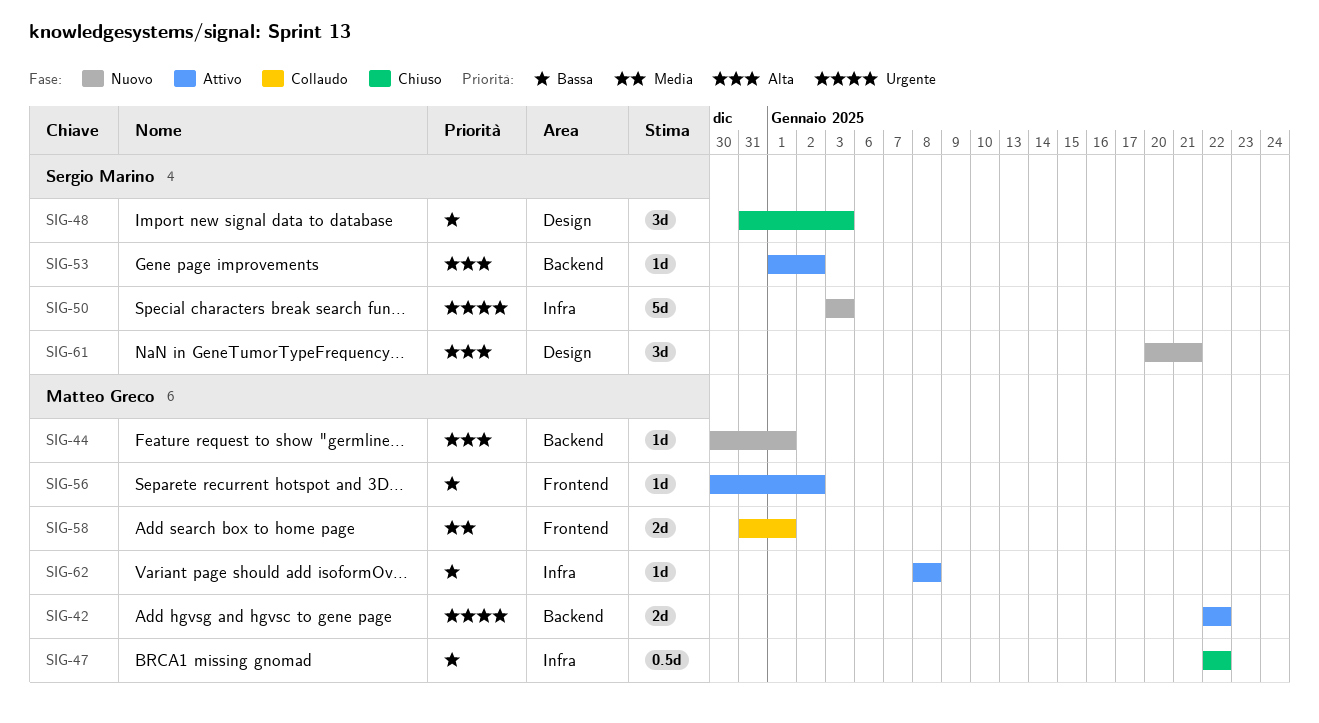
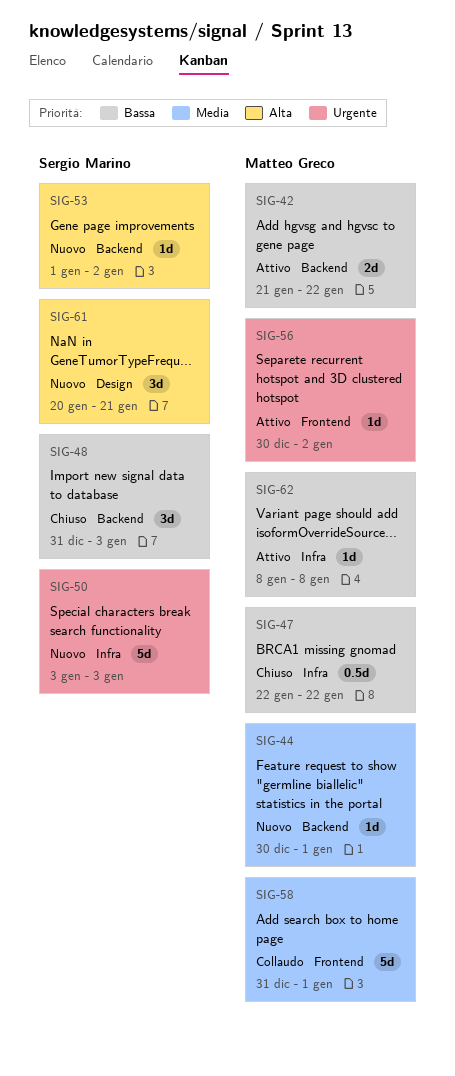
SIG-42, priority: Urgente -> Bassa
SIG-42, start: Jan 22 -> Jan 21
SIG-44, priority: Alta -> Media
SIG-48, label: Design -> Backend
SIG-53, status: Attivo -> Nuovo
SIG-56, priority: Bassa -> Urgente
SIG-58, estimate: 2d -> 5d

